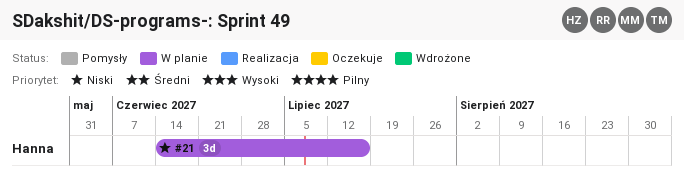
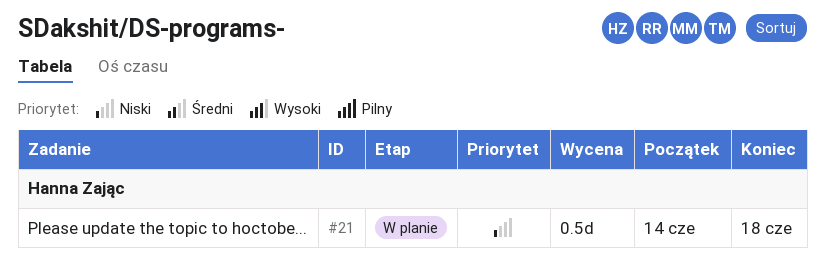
#21, estimate: 3d -> 0.5d
#21, due: Jul 16 -> Jun 18

